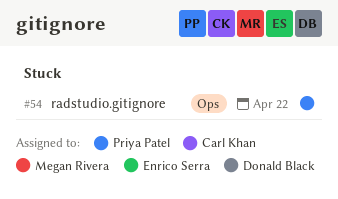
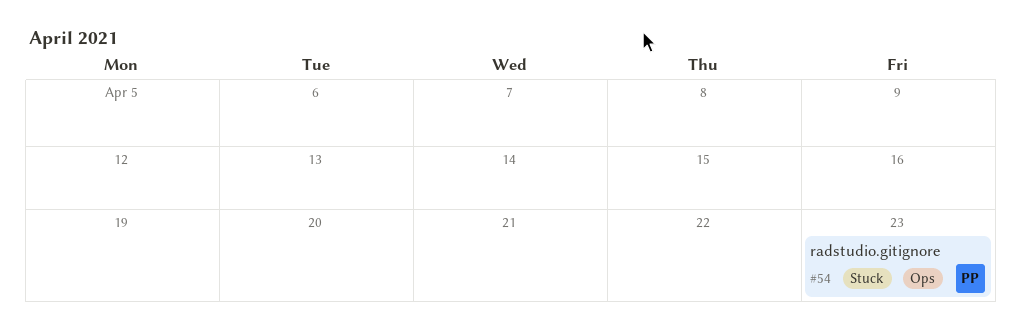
#54, due: Apr 22 -> Apr 23

